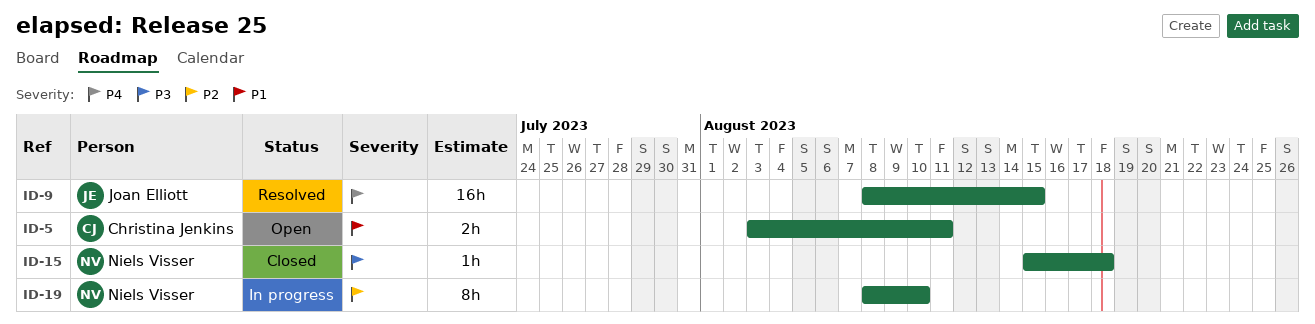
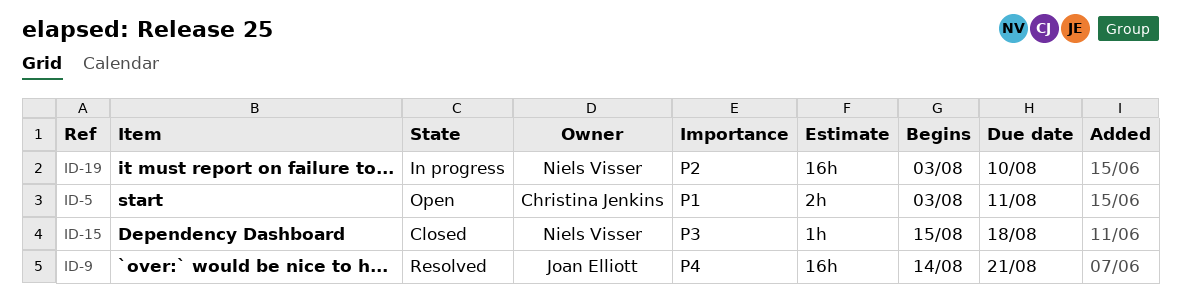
ID-9, start: Aug 8 -> Aug 14
ID-9, due: Aug 15 -> Aug 21
ID-19, estimate: 8h -> 16h
ID-19, start: Aug 8 -> Aug 3

